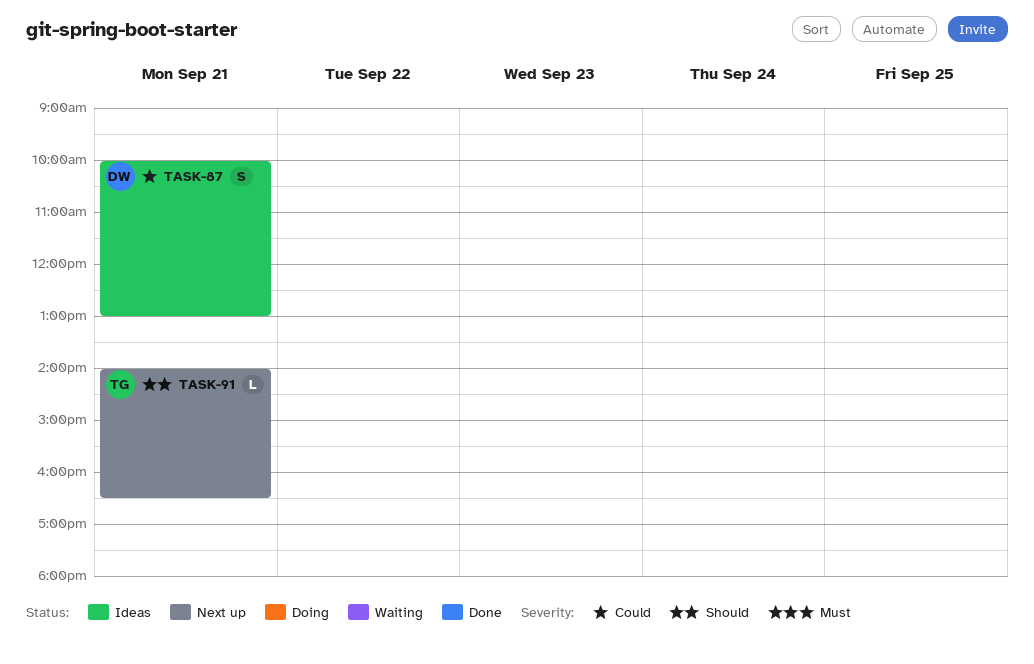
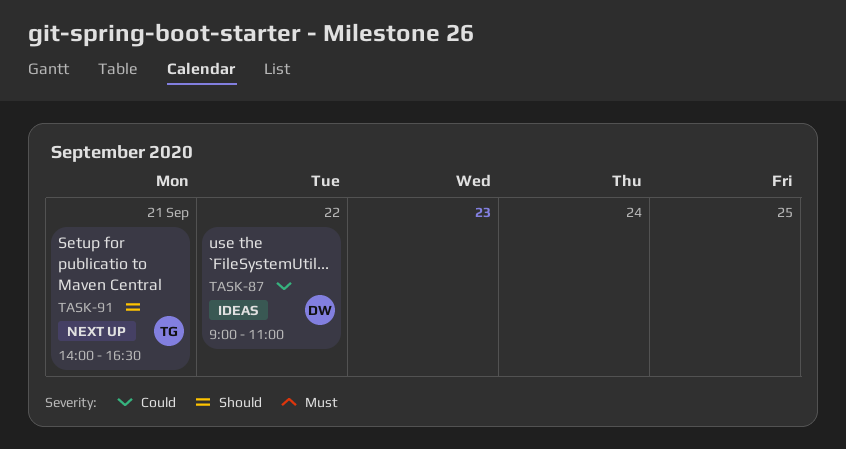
TASK-87, day: Sep 21 -> Sep 22
TASK-87, begins: 10:00 -> 09:00
TASK-87, ends: 13:00 -> 11:00

